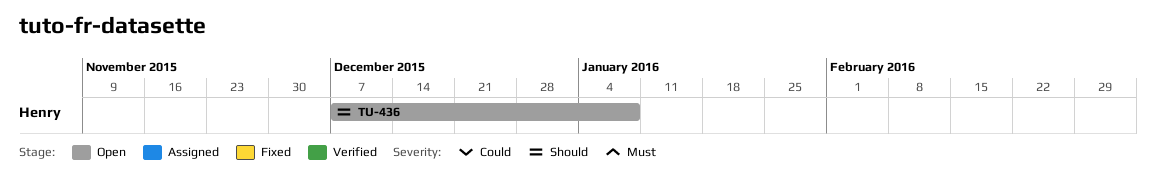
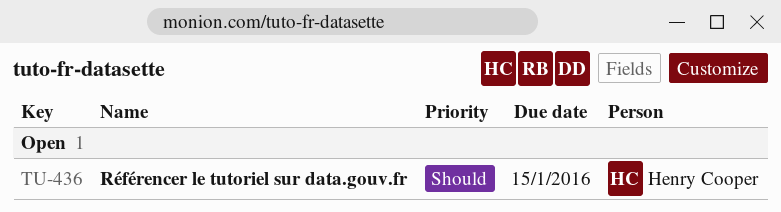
TU-436, due: Jan 8 -> Jan 15

